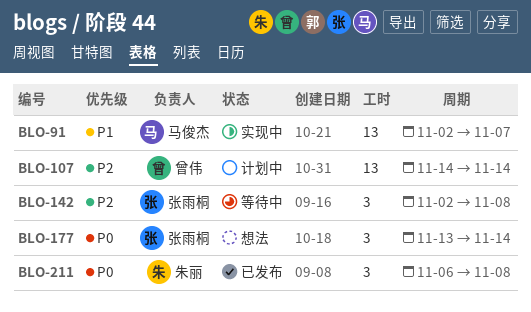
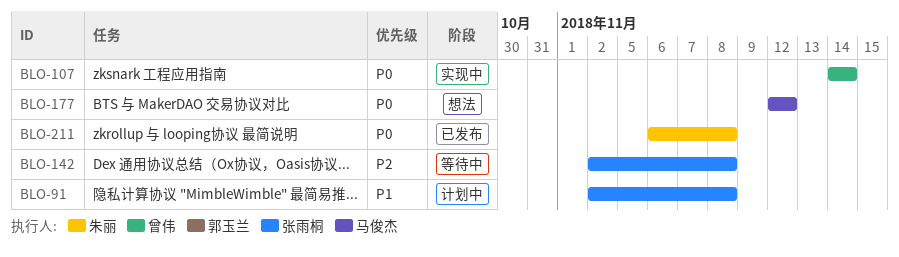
BLO-91, status: 实现中 -> 计划中
BLO-91, owner: 马俊杰 -> 张雨桐
BLO-91, due: Nov 7 -> Nov 8
BLO-107, status: 计划中 -> 实现中
BLO-107, priority: P2 -> P0
BLO-177, owner: 张雨桐 -> 马俊杰
BLO-177, start: Nov 13 -> Nov 12
BLO-177, due: Nov 14 -> Nov 12

